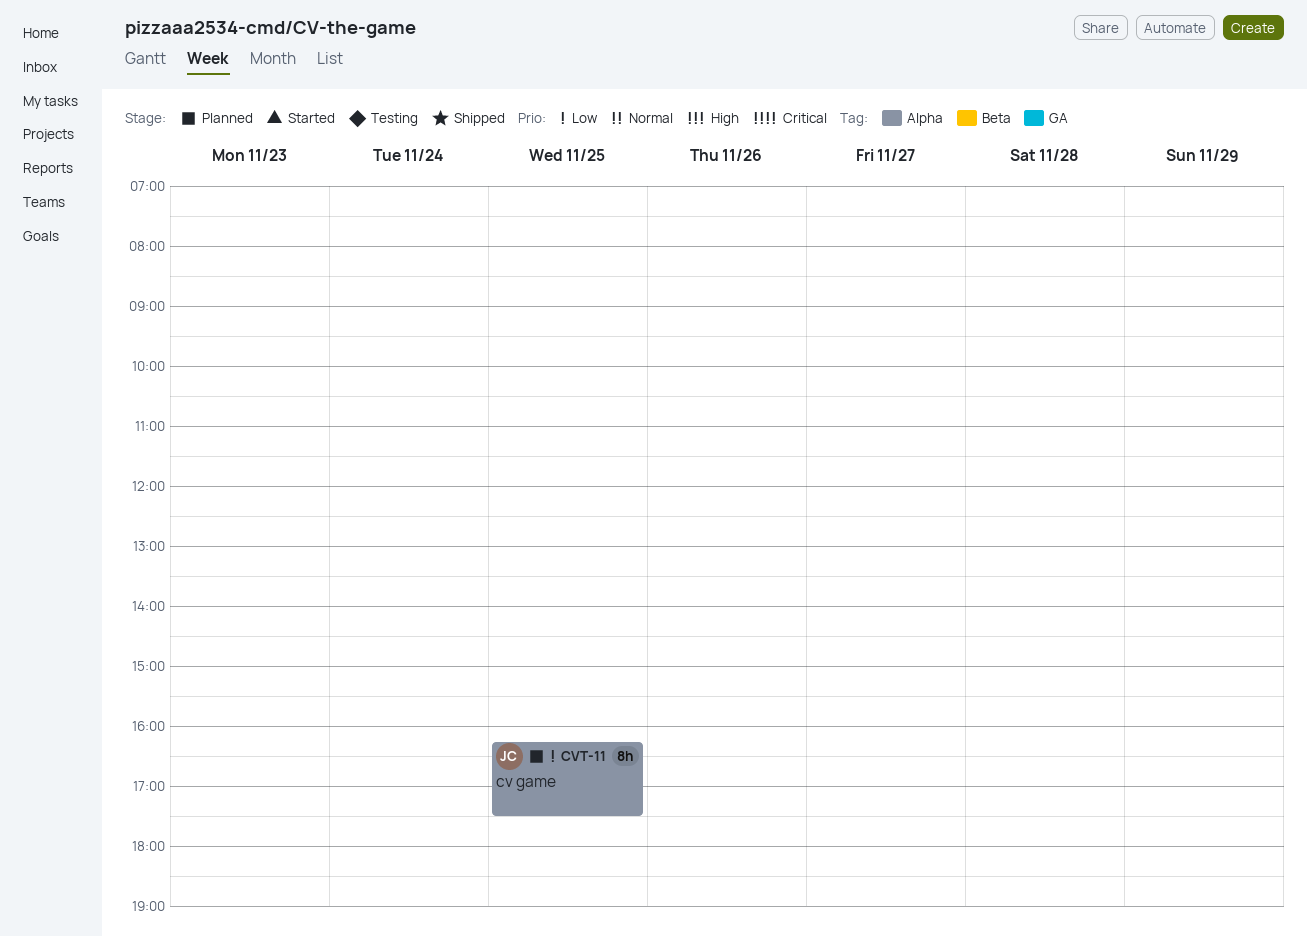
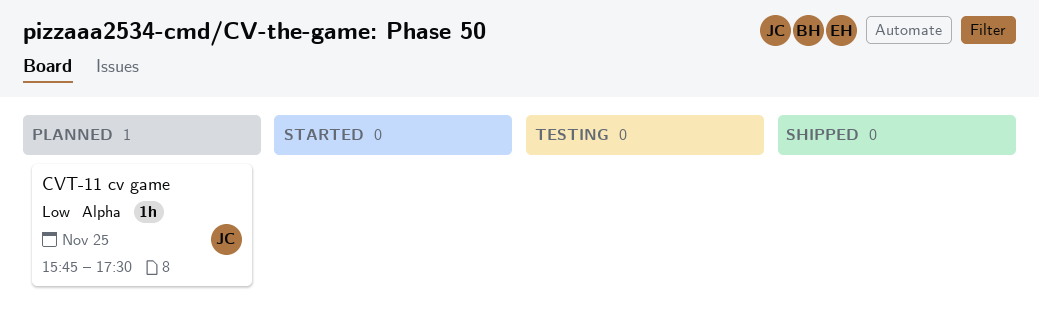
CVT-11, estimate: 8h -> 1h
CVT-11, begins: 16:15 -> 15:45

